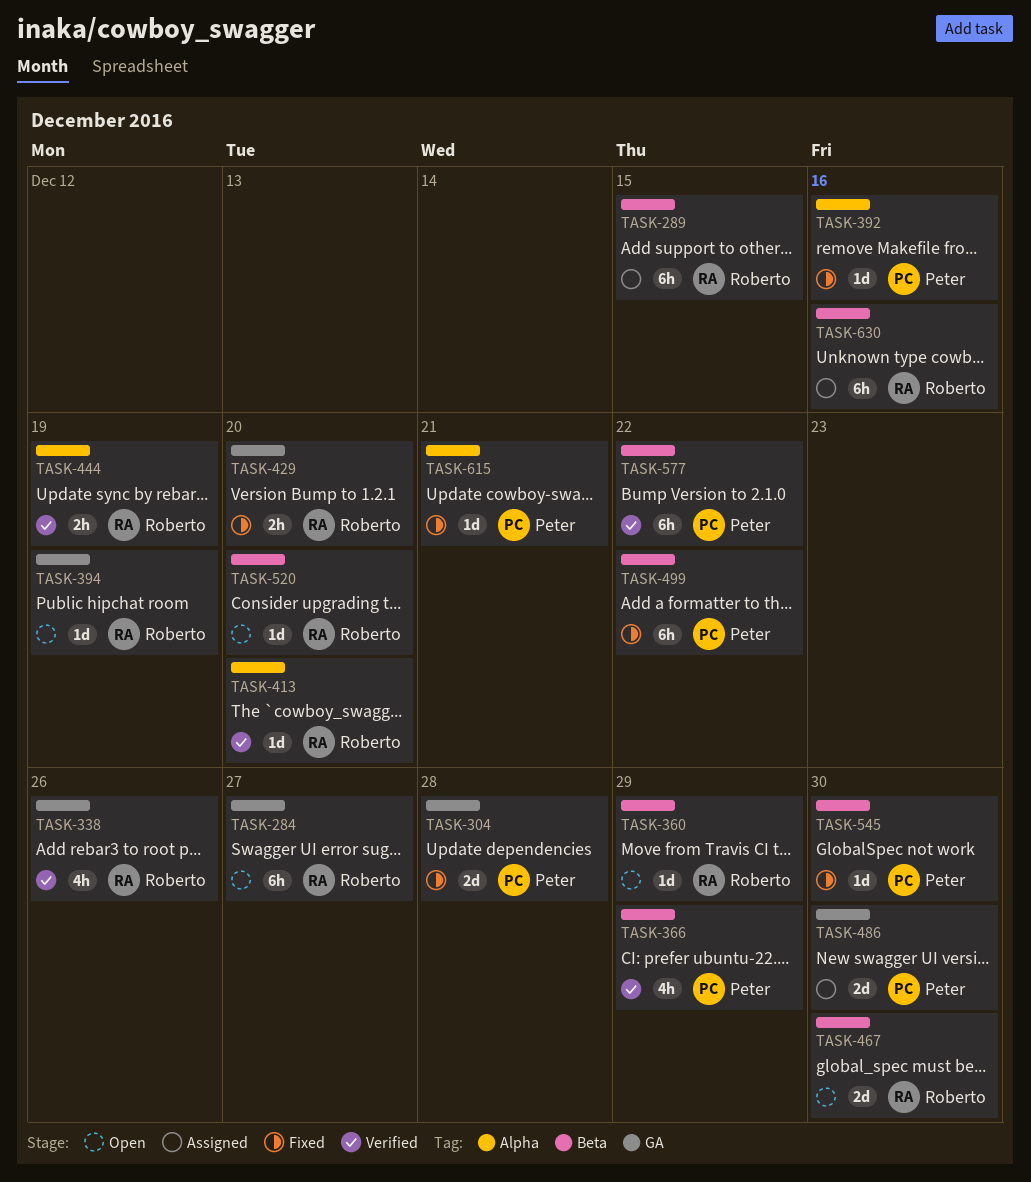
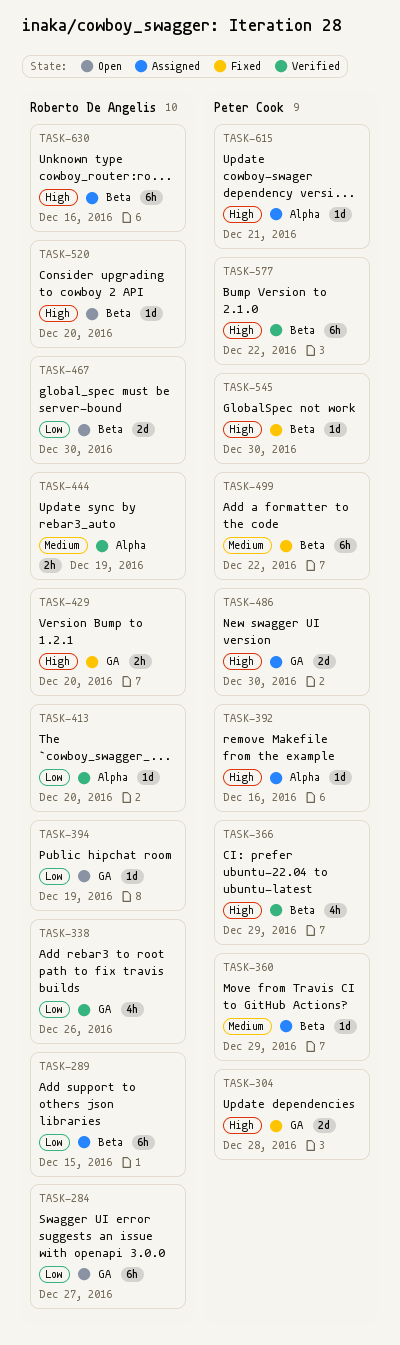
TASK-360, status: Open -> Assigned
TASK-360, owner: Roberto De Angelis -> Peter Cook
TASK-392, status: Fixed -> Assigned
TASK-615, status: Fixed -> Assigned

